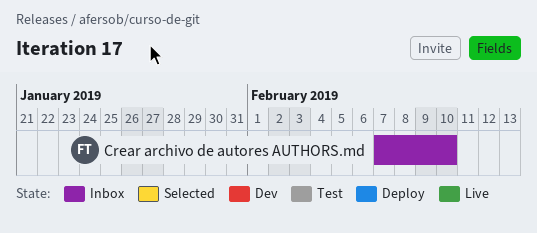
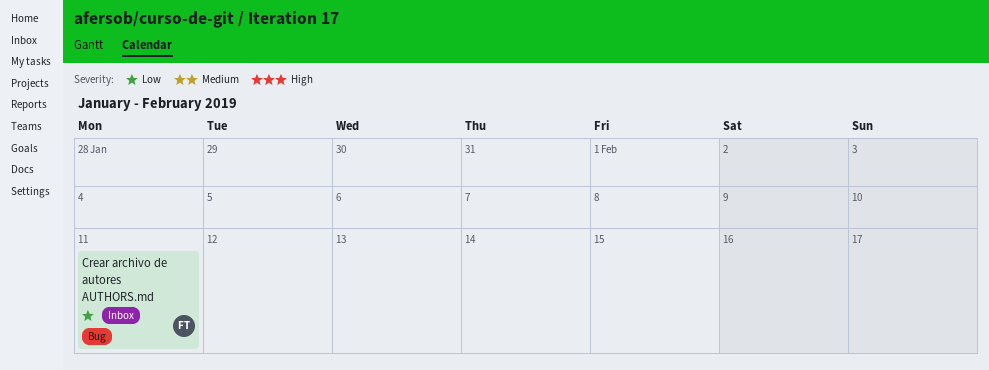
Crear archivo de autores AUTHORS.md, due: Feb 10 -> Feb 11

